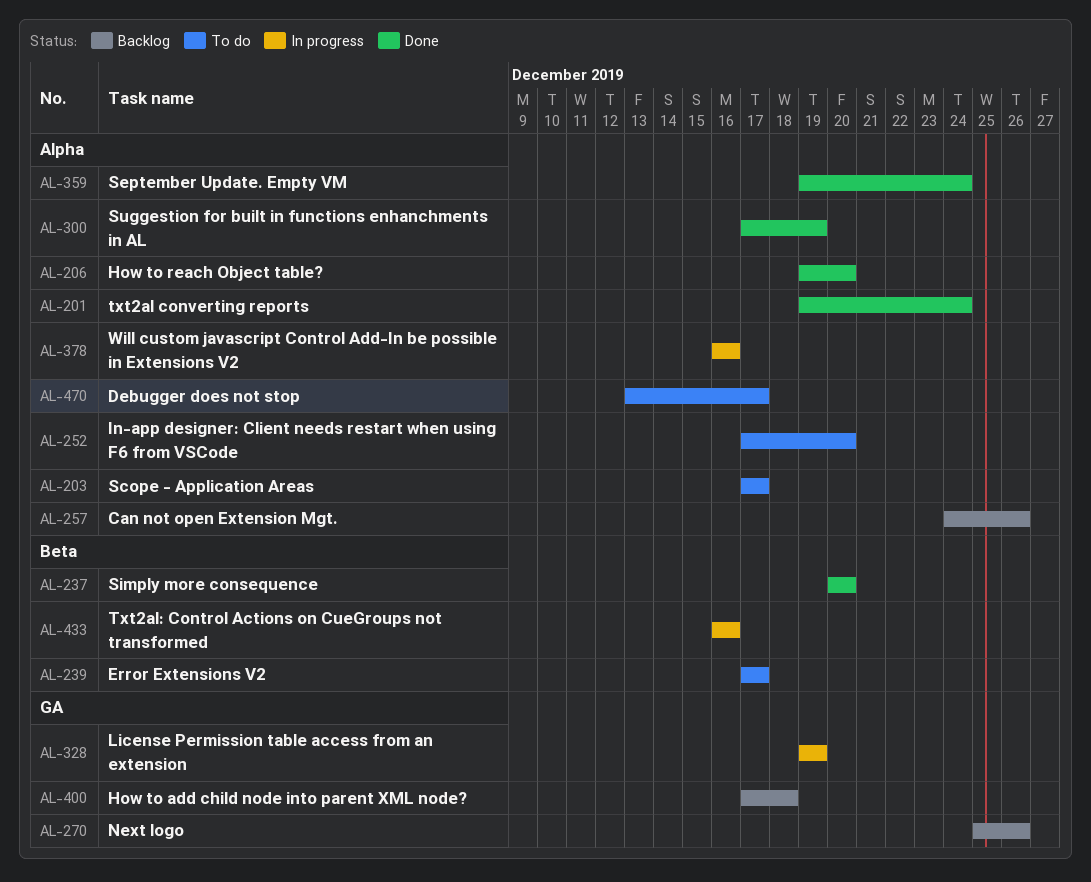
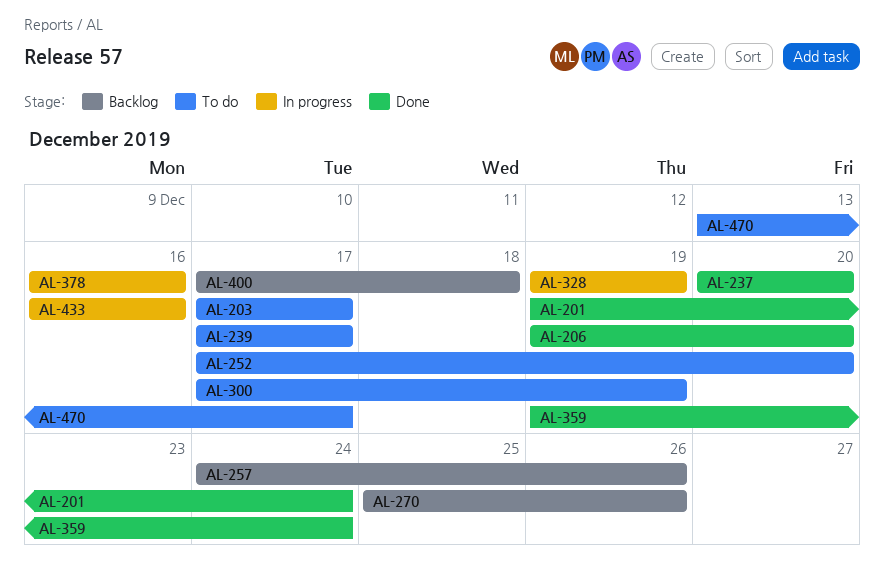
AL-300, status: Done -> To do

